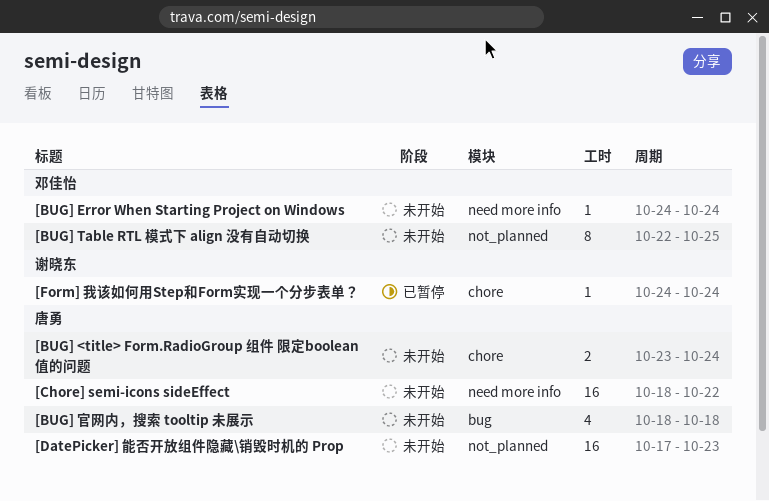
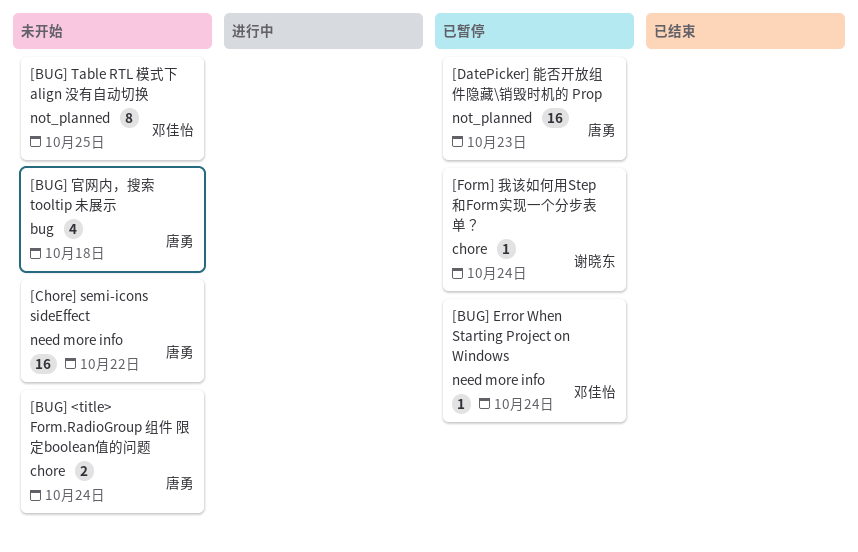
[BUG] Error When Starting Project on Windows, status: 未开始 -> 已暂停
[DatePicker] 能否开放组件隐藏\销毁时机的 Prop, status: 未开始 -> 已暂停

